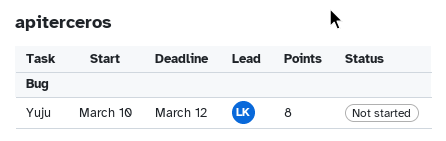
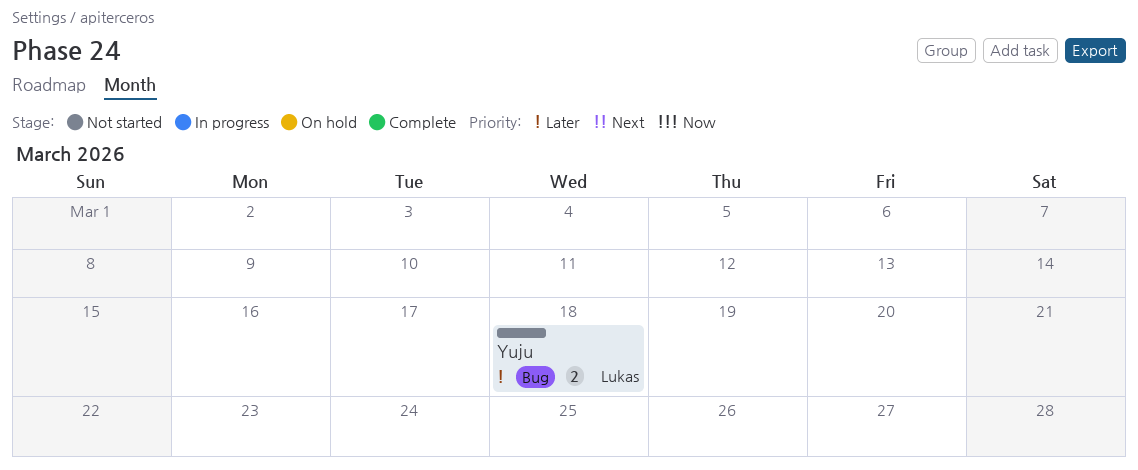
Yuju, estimate: 8 -> 2
Yuju, due: Mar 12 -> Mar 18

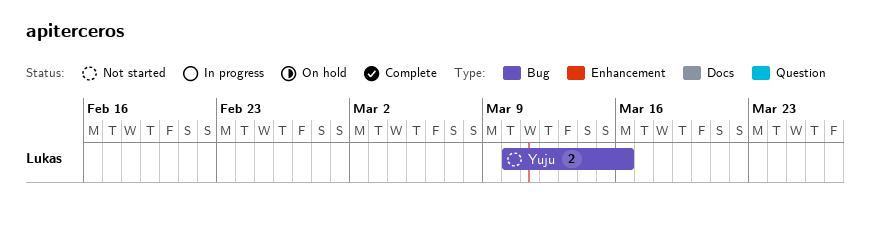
Yuju, due: Mar 18 -> Mar 16

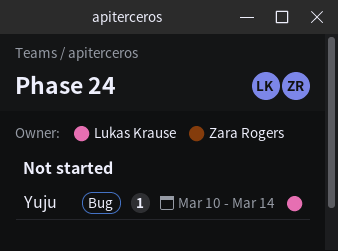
Yuju, estimate: 2 -> 1
Yuju, due: Mar 16 -> Mar 14

